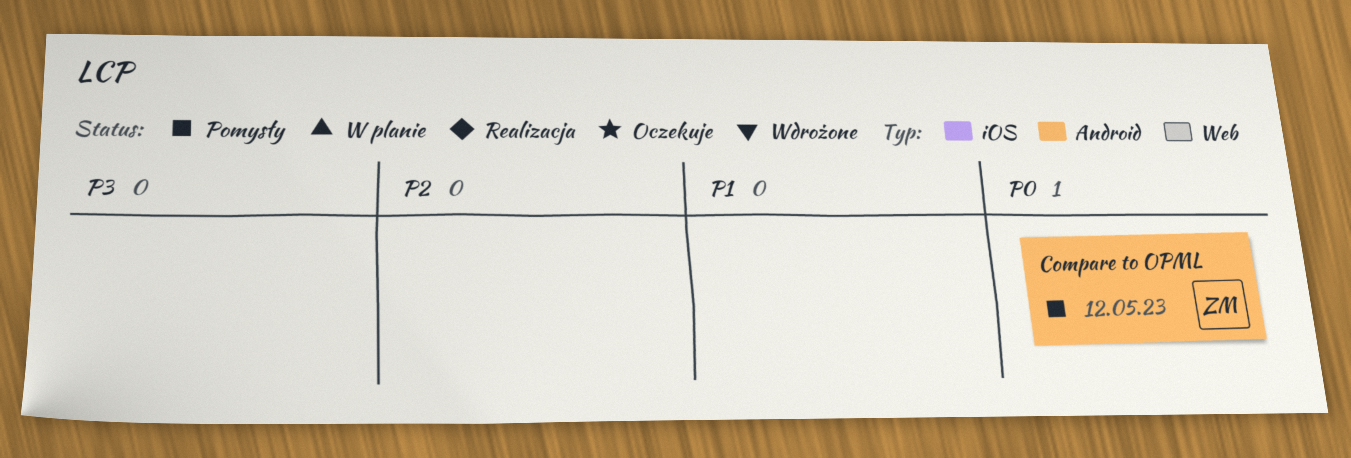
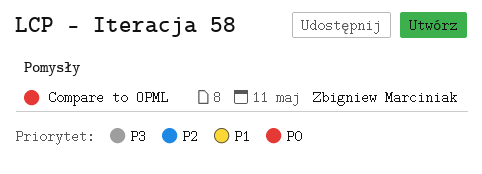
Compare to OPML, due: May 12 -> May 11

